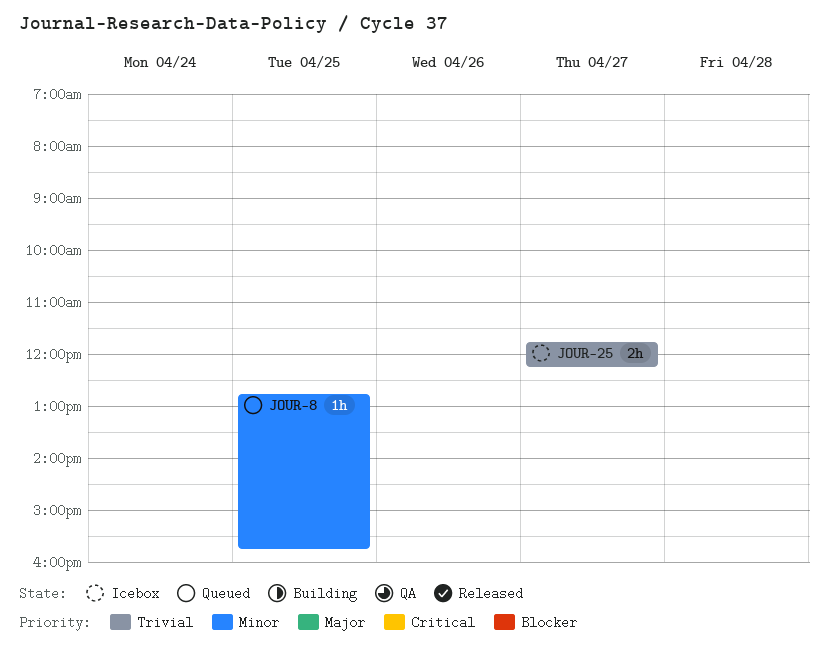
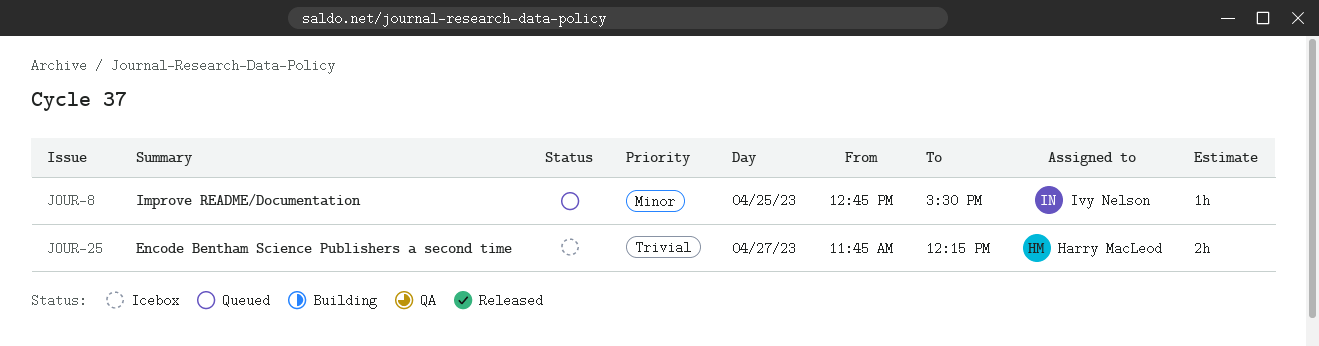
JOUR-8, ends: 15:45 -> 15:30

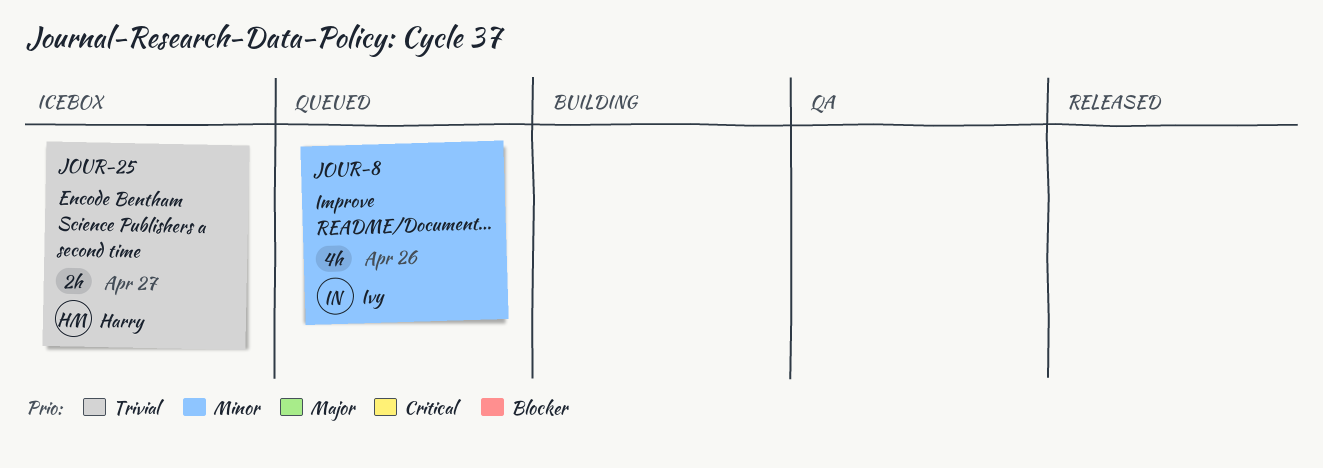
JOUR-8, estimate: 1h -> 4h
JOUR-8, day: Apr 25 -> Apr 26

